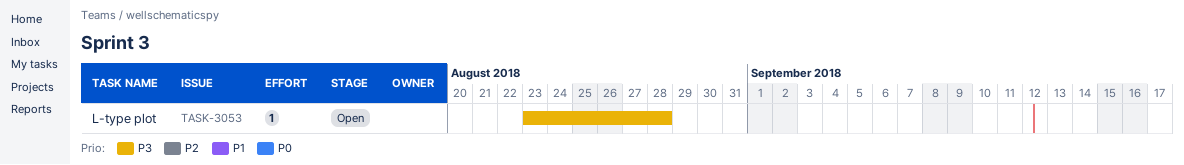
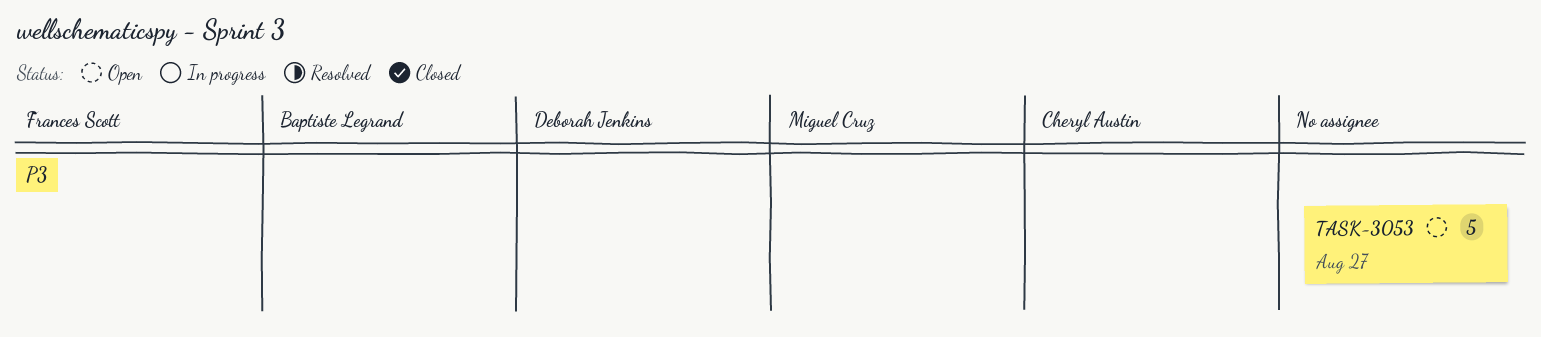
TASK-3053, estimate: 1 -> 5
TASK-3053, due: Aug 28 -> Aug 27

